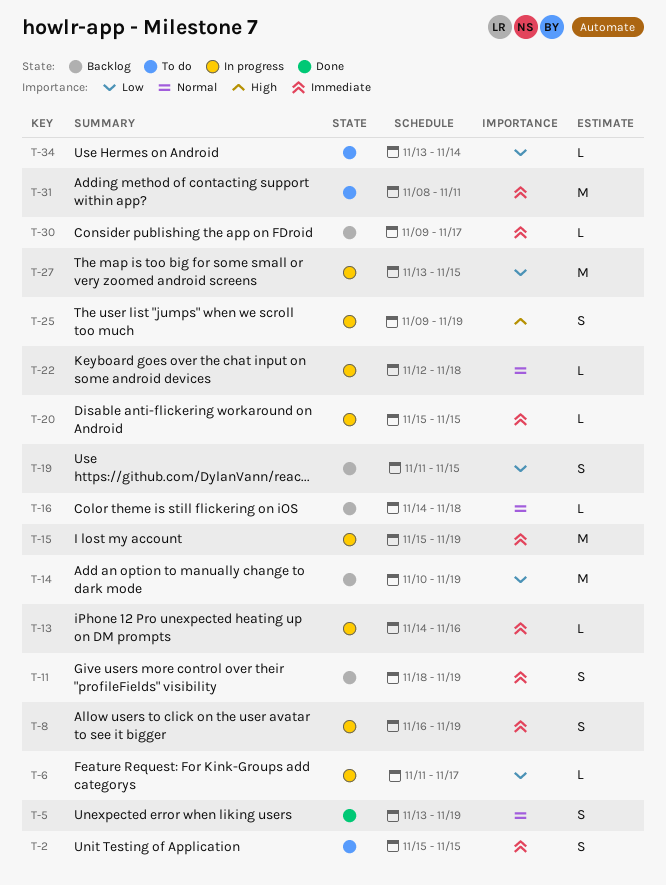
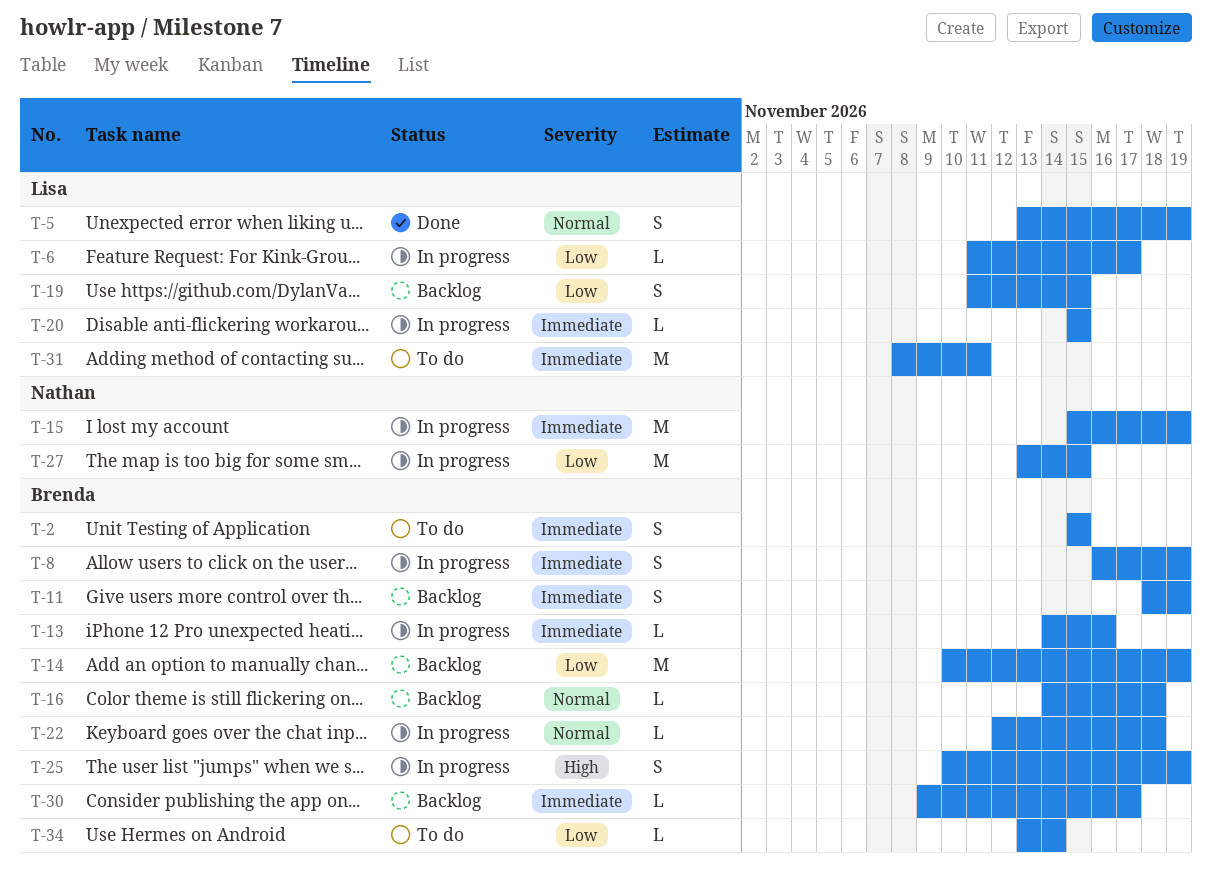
T-25, start: Nov 9 -> Nov 10

